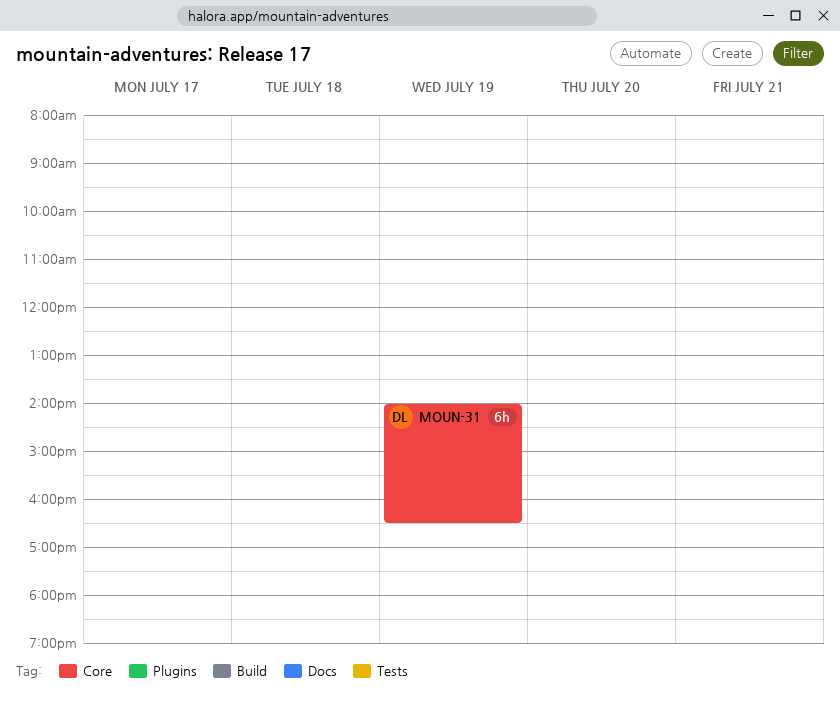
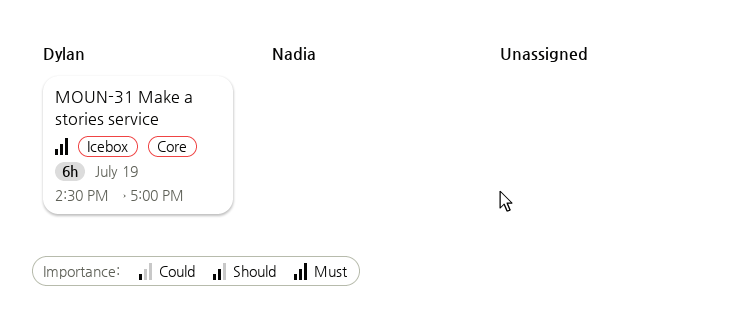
MOUN-31, begins: 14:00 -> 14:30
MOUN-31, ends: 16:30 -> 17:00

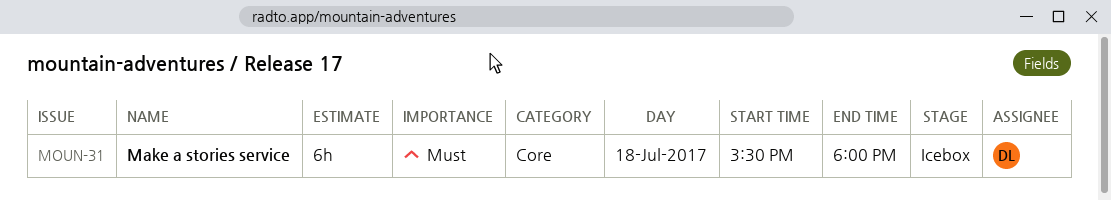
MOUN-31, day: Jul 19 -> Jul 18
MOUN-31, begins: 14:30 -> 15:30
MOUN-31, ends: 17:00 -> 18:00

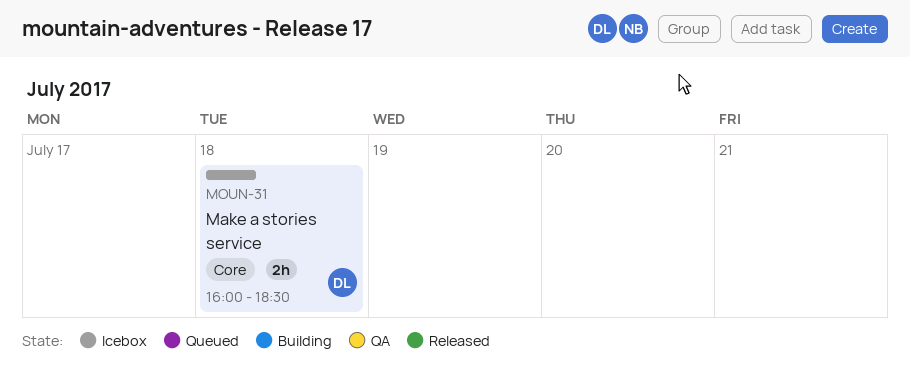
MOUN-31, estimate: 6h -> 2h
MOUN-31, begins: 15:30 -> 16:00
MOUN-31, ends: 18:00 -> 18:30

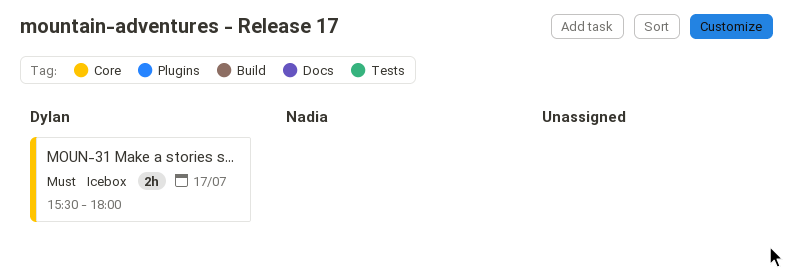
MOUN-31, day: Jul 18 -> Jul 17
MOUN-31, begins: 16:00 -> 15:30
MOUN-31, ends: 18:30 -> 18:00

